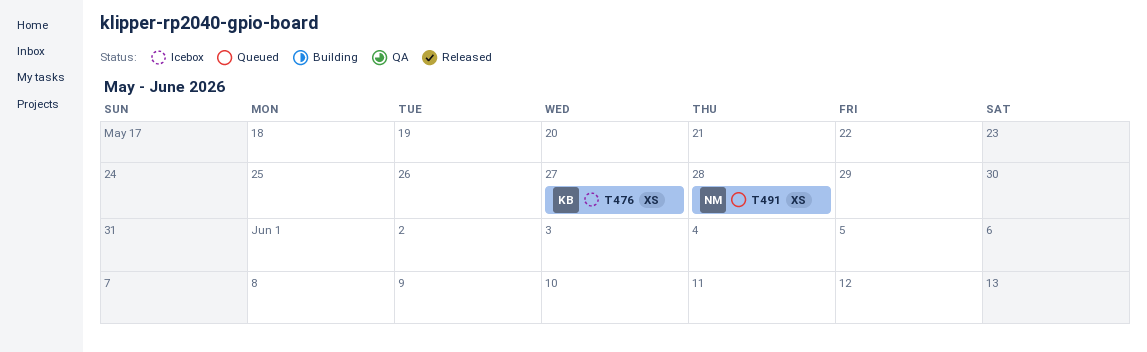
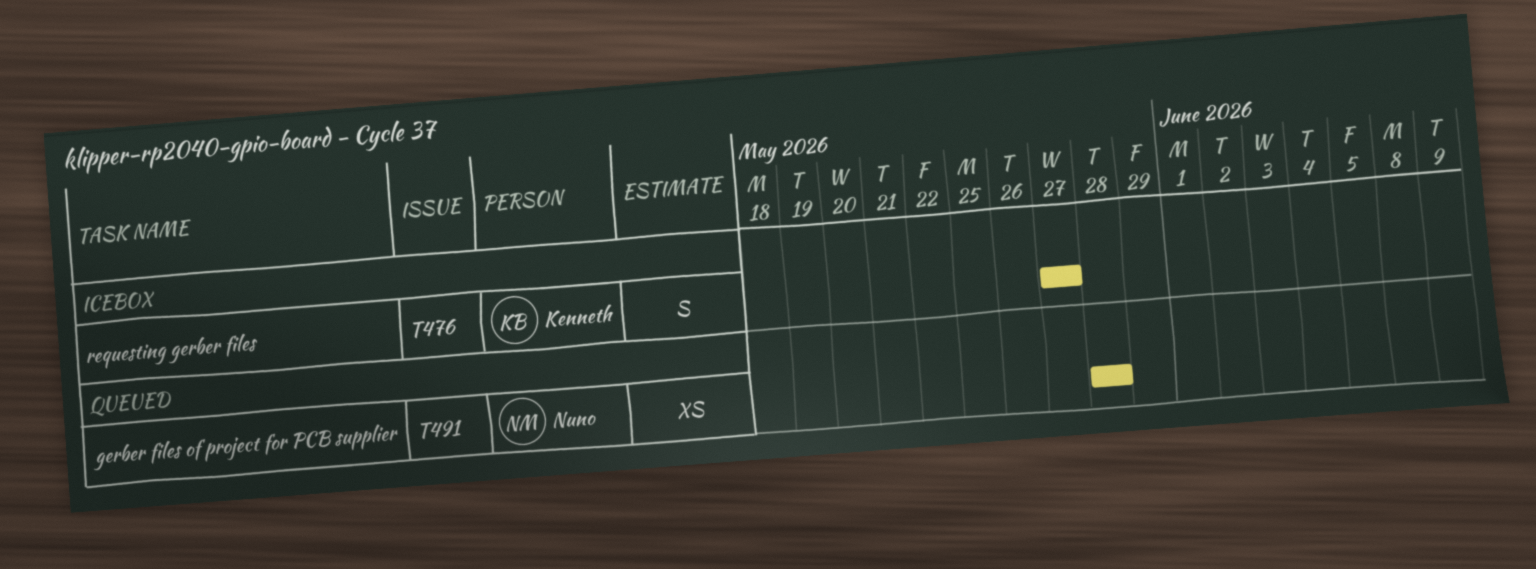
T476, estimate: XS -> S

